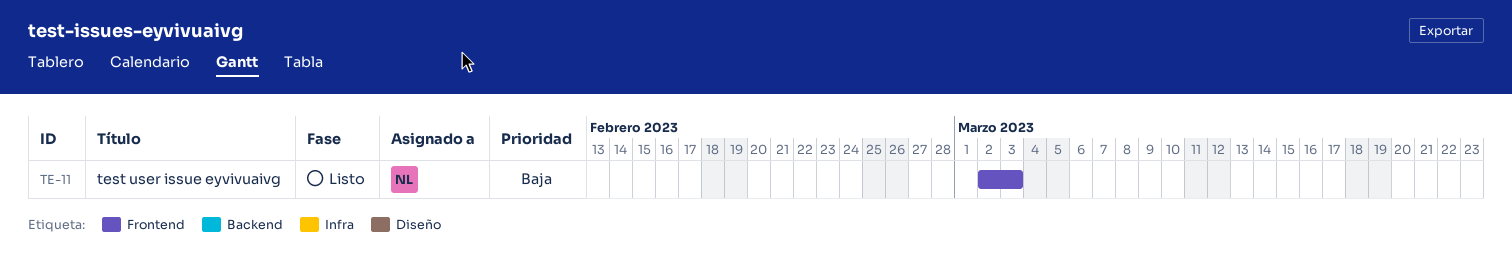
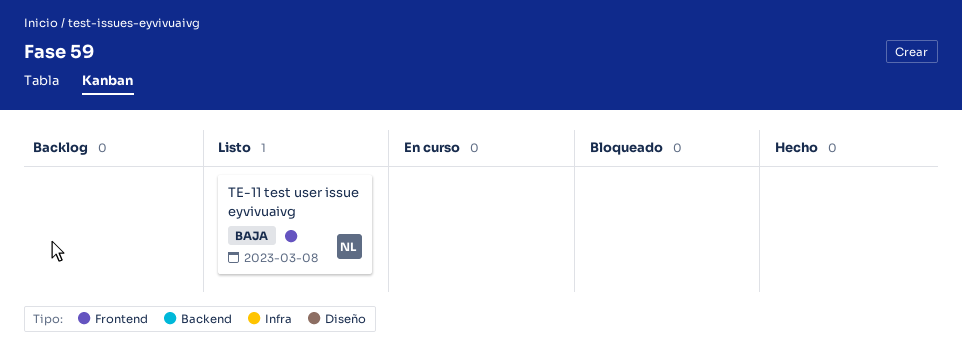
TE-11, due: Mar 3 -> Mar 8

